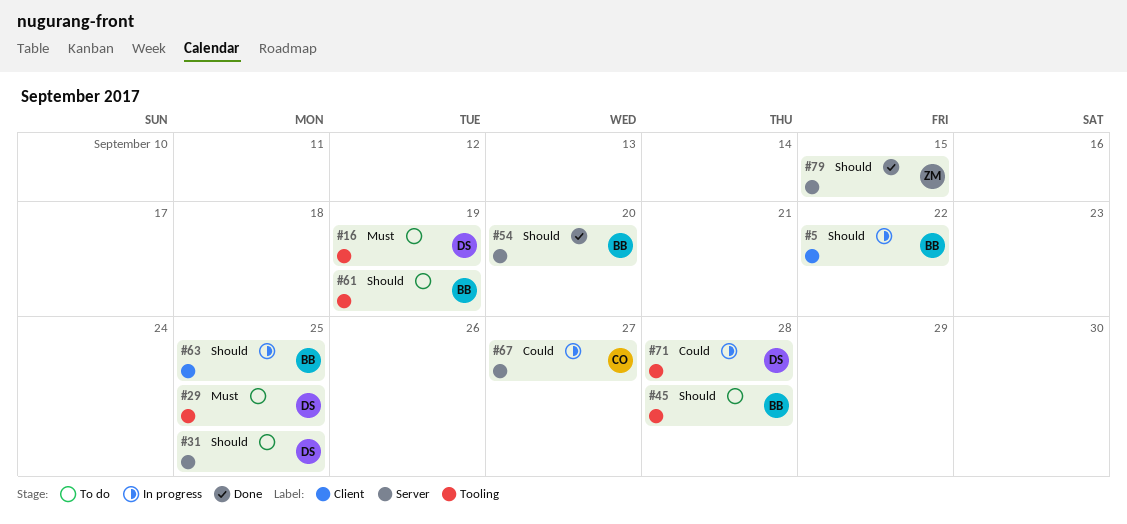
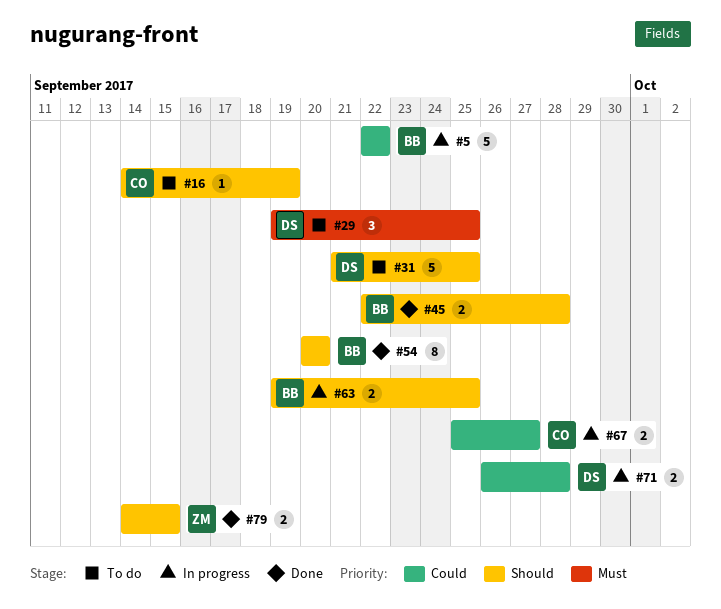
#5, priority: Should -> Could
#16, owner: DS -> CO
#16, priority: Must -> Should
#45, status: To do -> Done
#61: present -> none

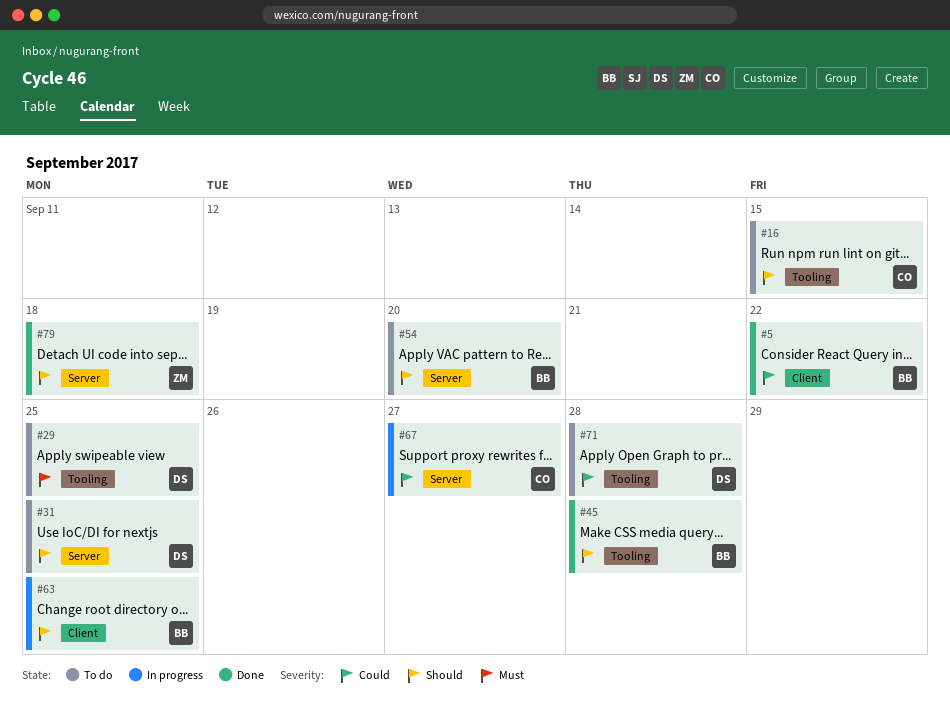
#5, status: In progress -> Done
#16, due: Sep 19 -> Sep 15
#54, status: Done -> To do
#71, status: In progress -> To do
#79, due: Sep 15 -> Sep 18

